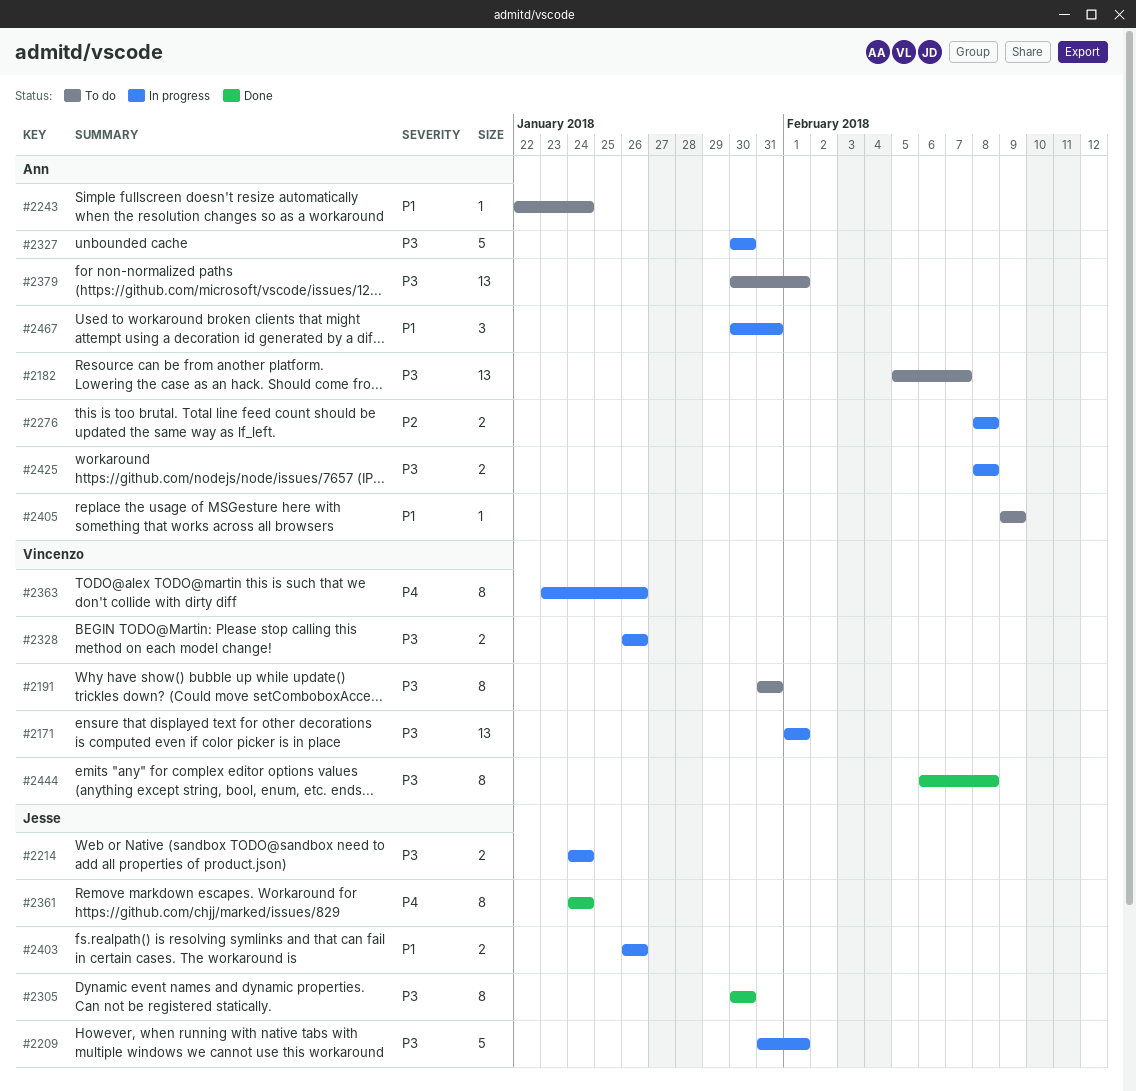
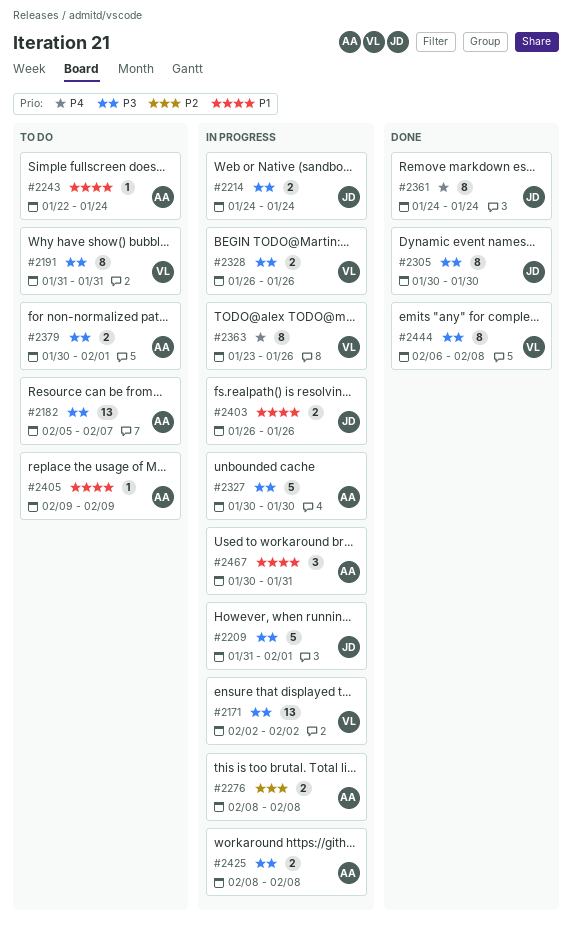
#2171, start: Feb 1 -> Feb 2
#2171, due: Feb 1 -> Feb 2
#2379, estimate: 13 -> 2

